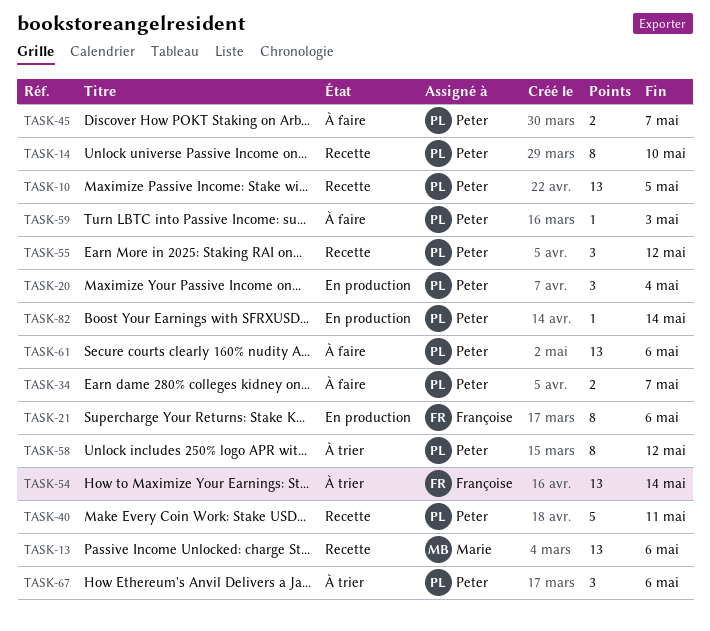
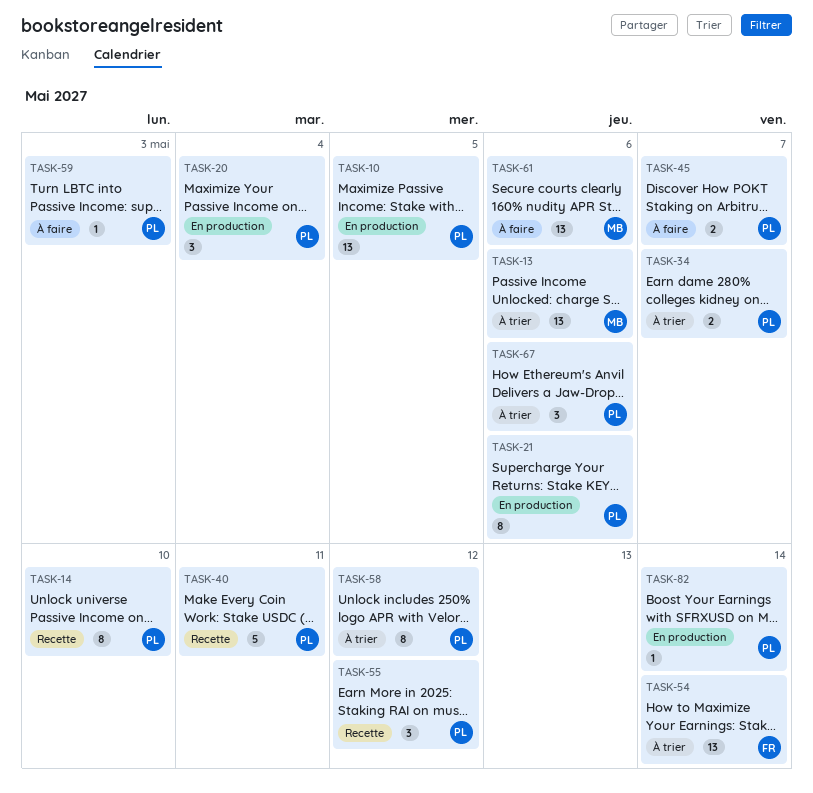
TASK-10, status: Recette -> En production
TASK-13, status: Recette -> À trier
TASK-21, owner: Françoise -> Peter
TASK-34, status: À faire -> À trier
TASK-61, owner: Peter -> Marie

